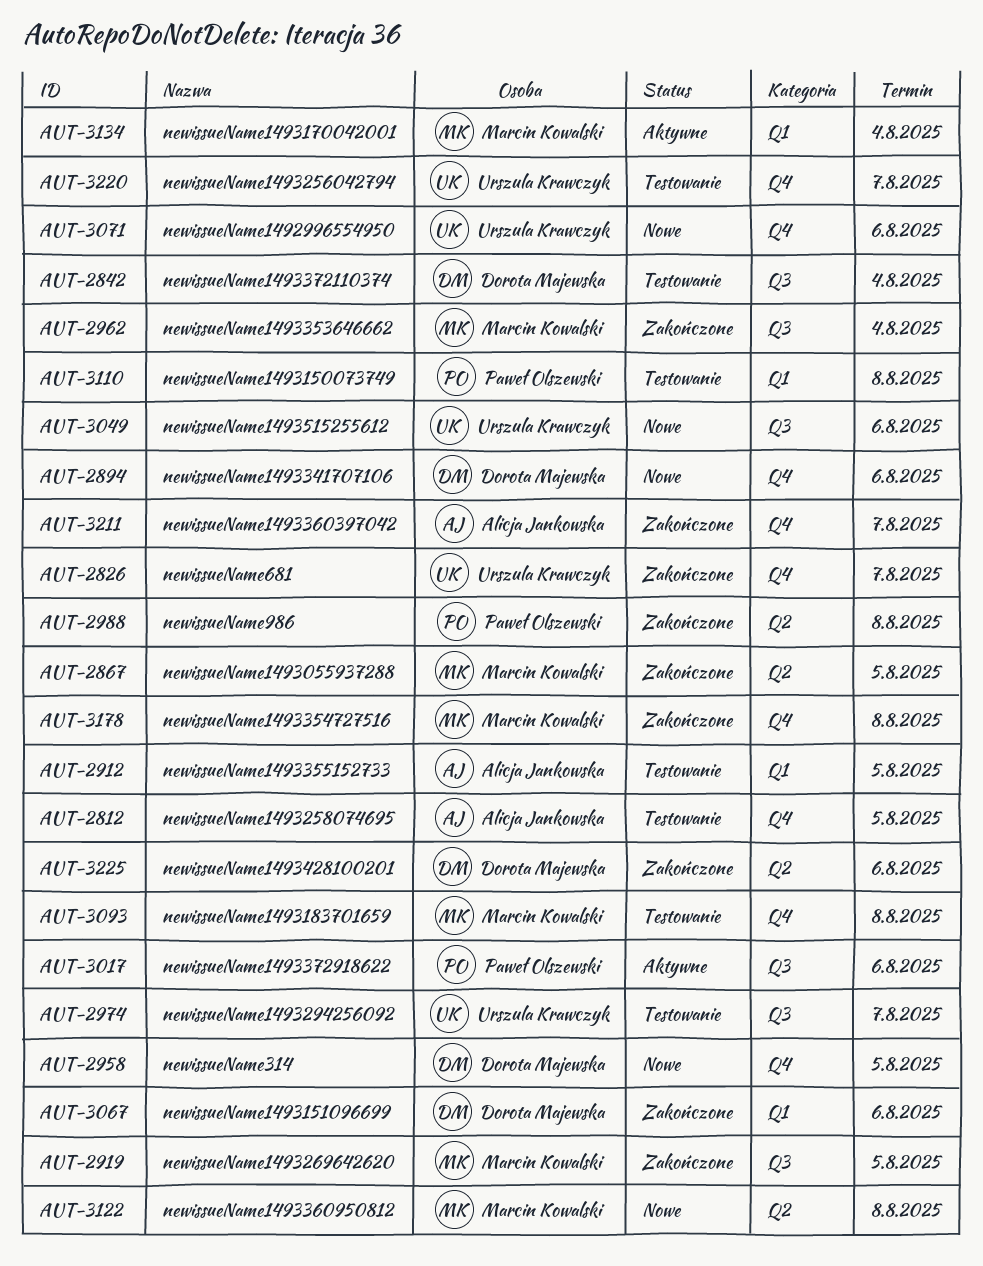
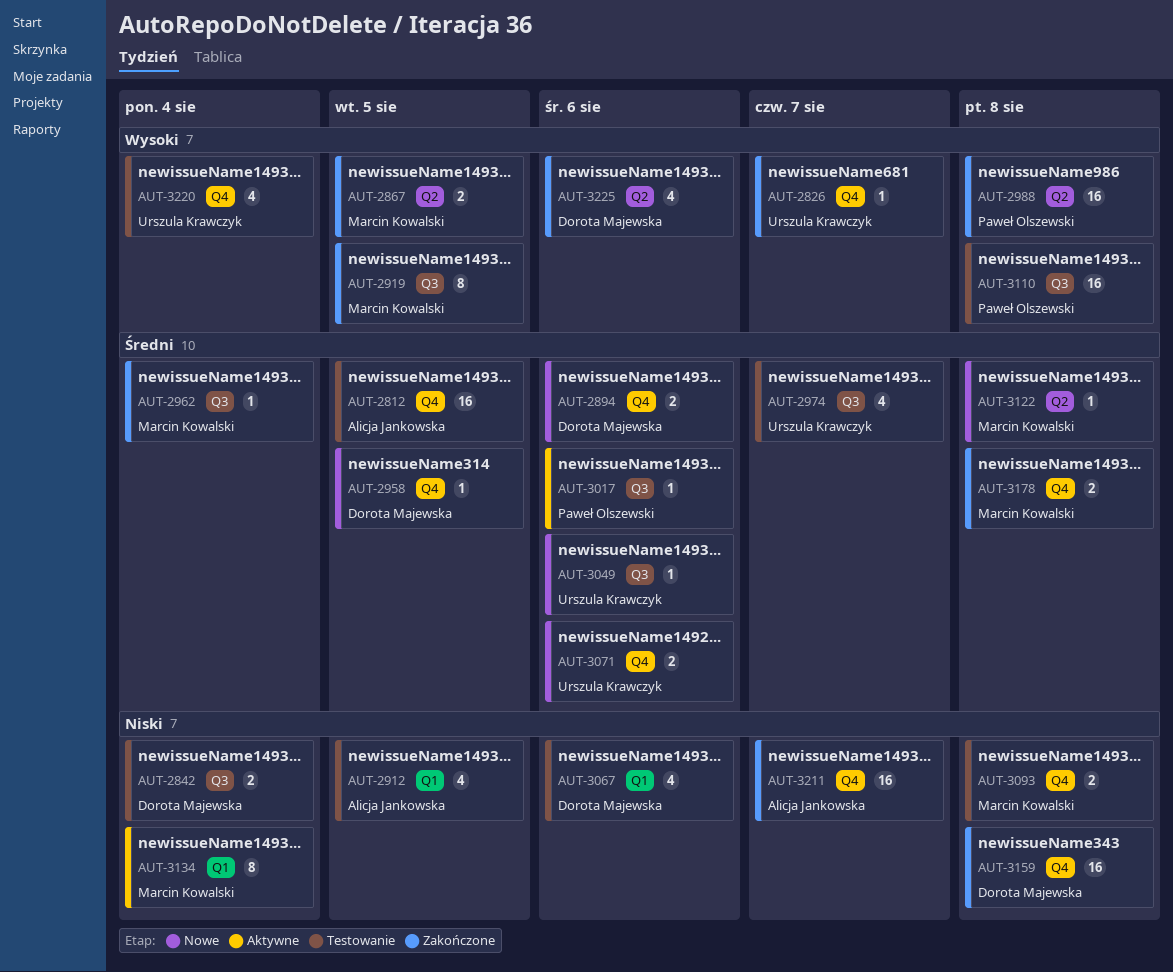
AUT-3067, status: Zakończone -> Testowanie
AUT-3110, label: Q1 -> Q3
AUT-3159: none -> present
AUT-3220, due: Aug 7 -> Aug 4

